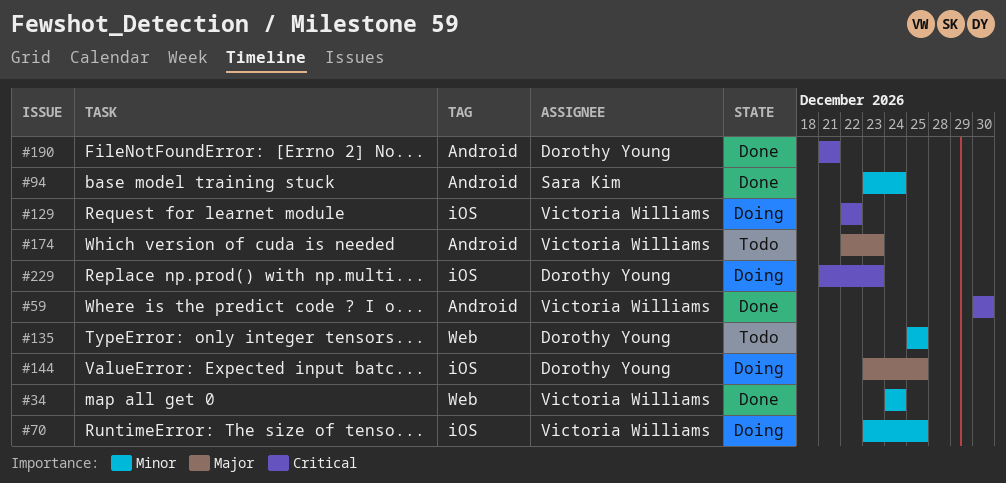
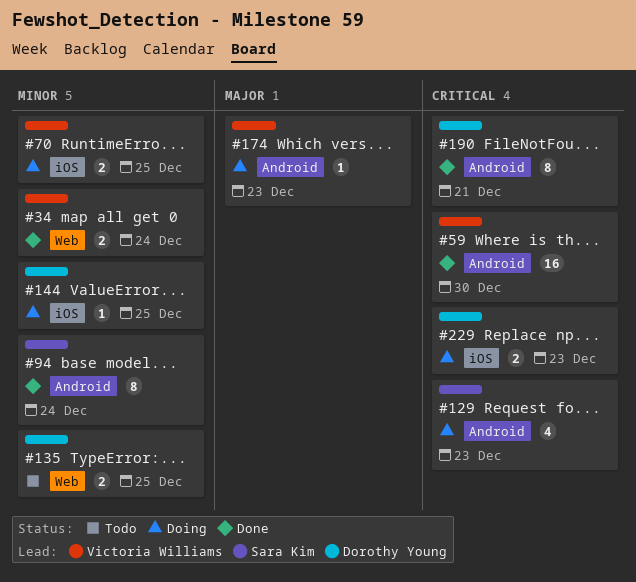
#129, owner: Victoria Williams -> Sara Kim
#129, label: iOS -> Android
#129, due: Dec 22 -> Dec 23
#144, priority: Major -> Minor
#174, status: Todo -> Doing

